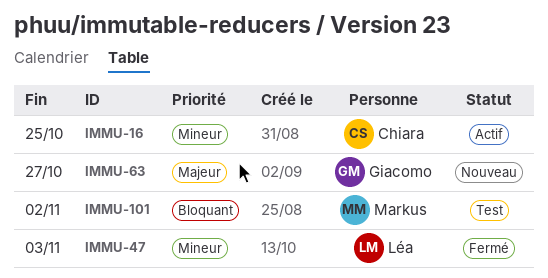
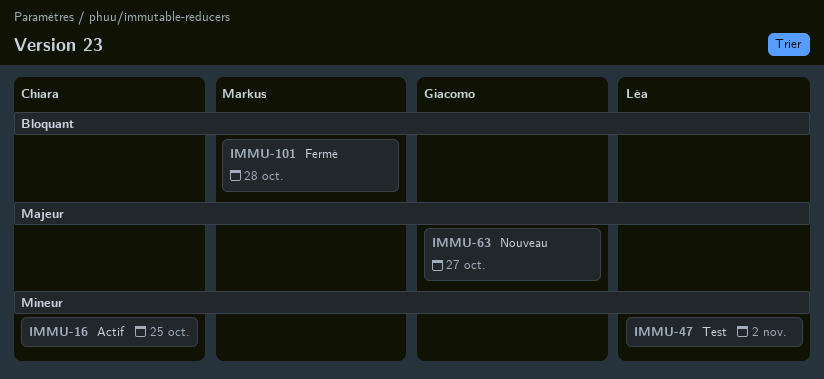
IMMU-47, status: Fermé -> Test
IMMU-47, due: Nov 3 -> Nov 2
IMMU-101, status: Test -> Fermé
IMMU-101, due: Nov 2 -> Oct 28

